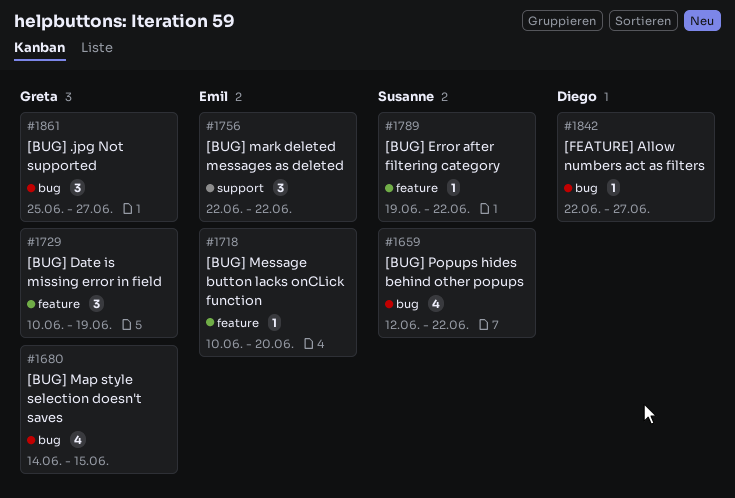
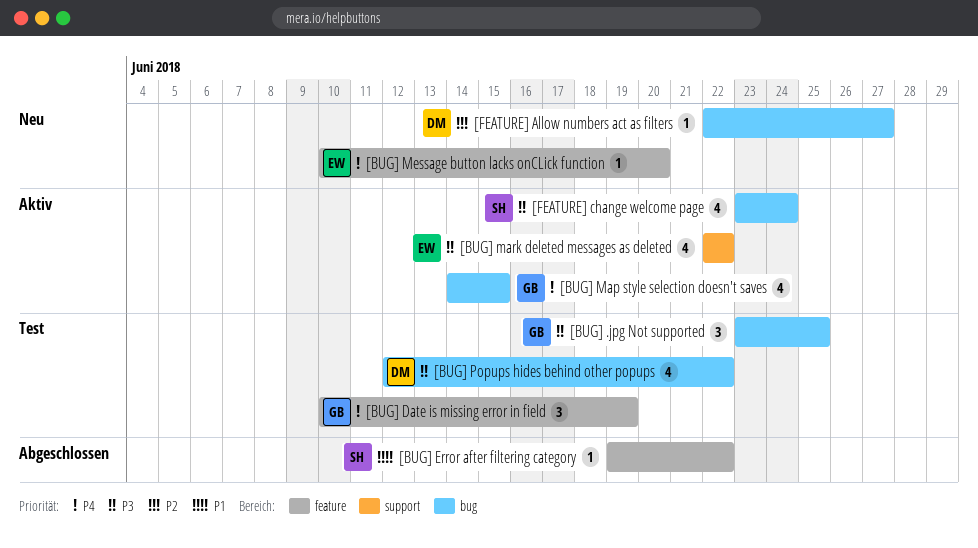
[BUG] .jpg Not supported, start: Jun 25 -> Jun 23
[BUG] .jpg Not supported, due: Jun 27 -> Jun 25
[BUG] mark deleted messages as deleted, estimate: 3 -> 4
[BUG] Popups hides behind other popups, owner: Susanne -> Diego
[FEATURE] change welcome page: none -> present

